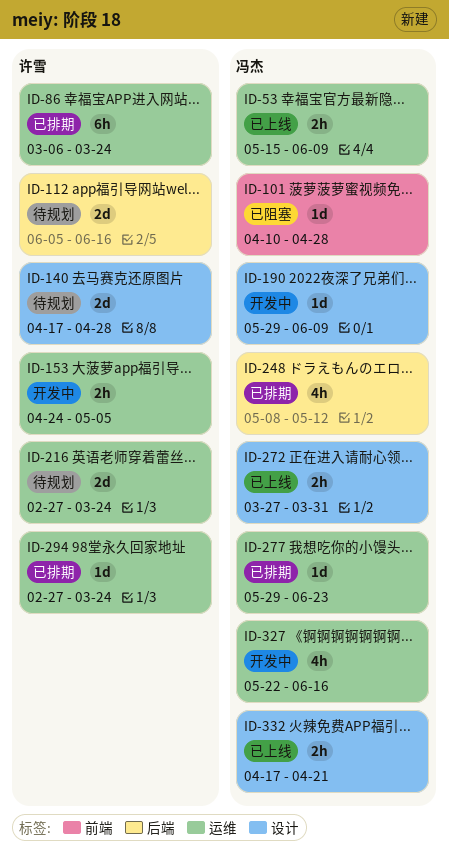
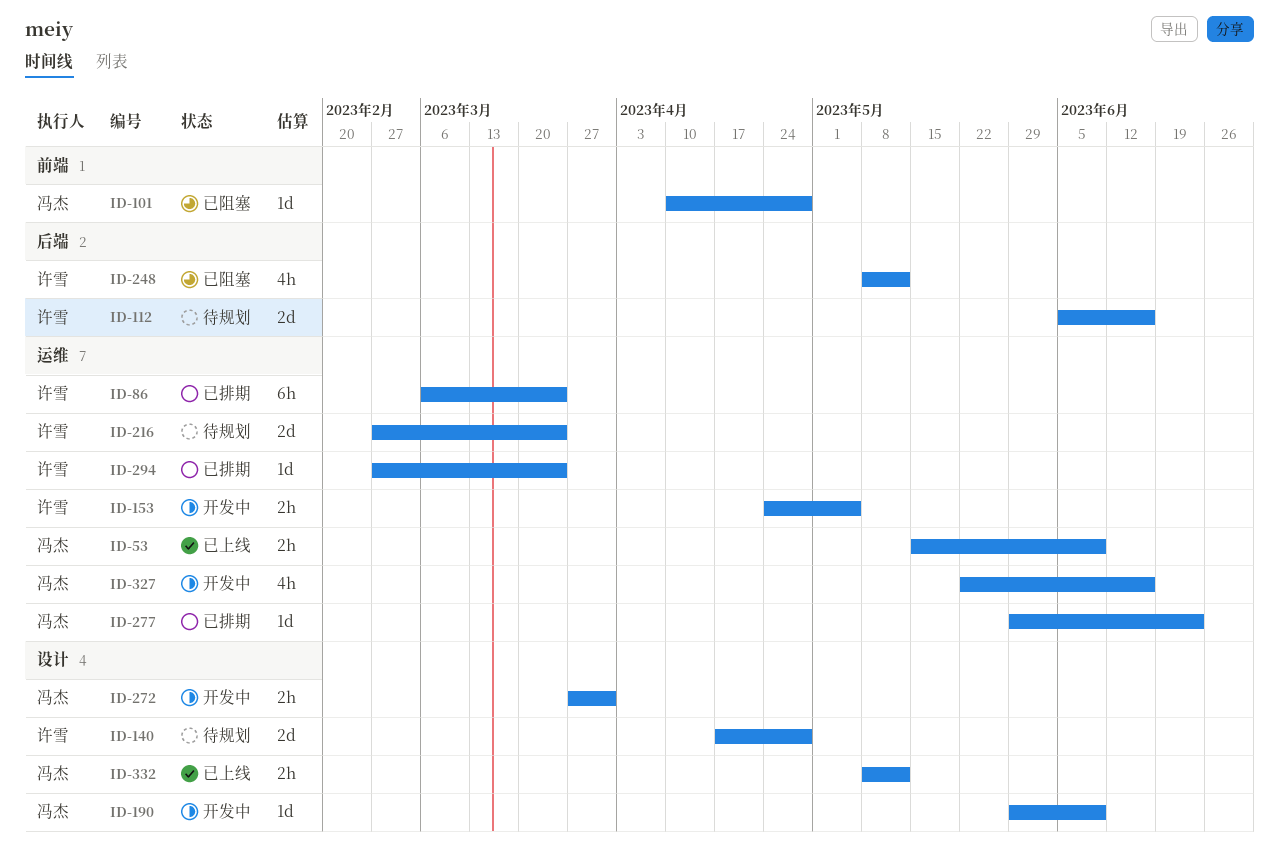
ID-248, status: 已排期 -> 已阻塞
ID-248, owner: 冯杰 -> 许雪
ID-272, status: 已上线 -> 开发中
ID-332, start: Apr 17 -> May 8
ID-332, due: Apr 21 -> May 12

